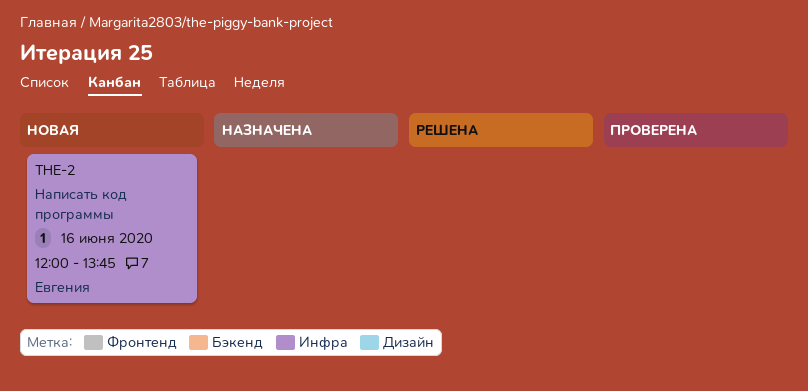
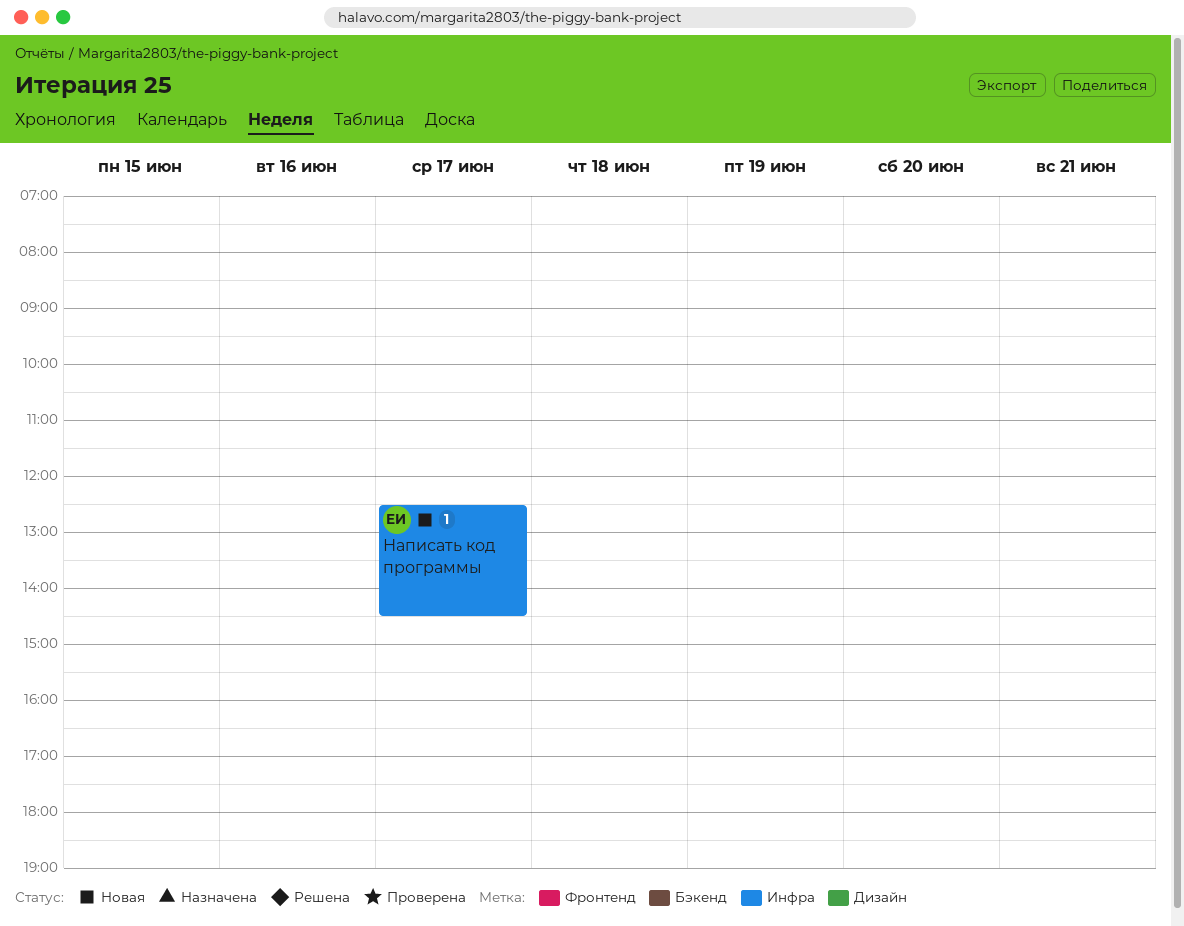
Написать код программы, day: Jun 16 -> Jun 17
Написать код программы, begins: 12:00 -> 12:30
Написать код программы, ends: 13:45 -> 14:30

